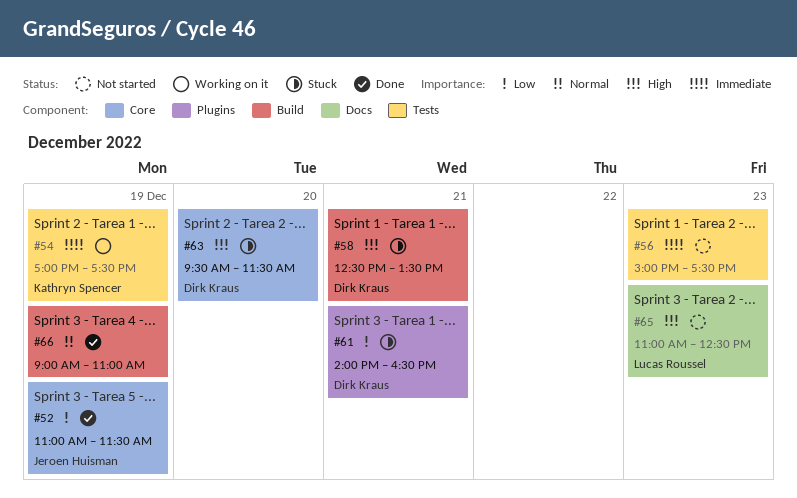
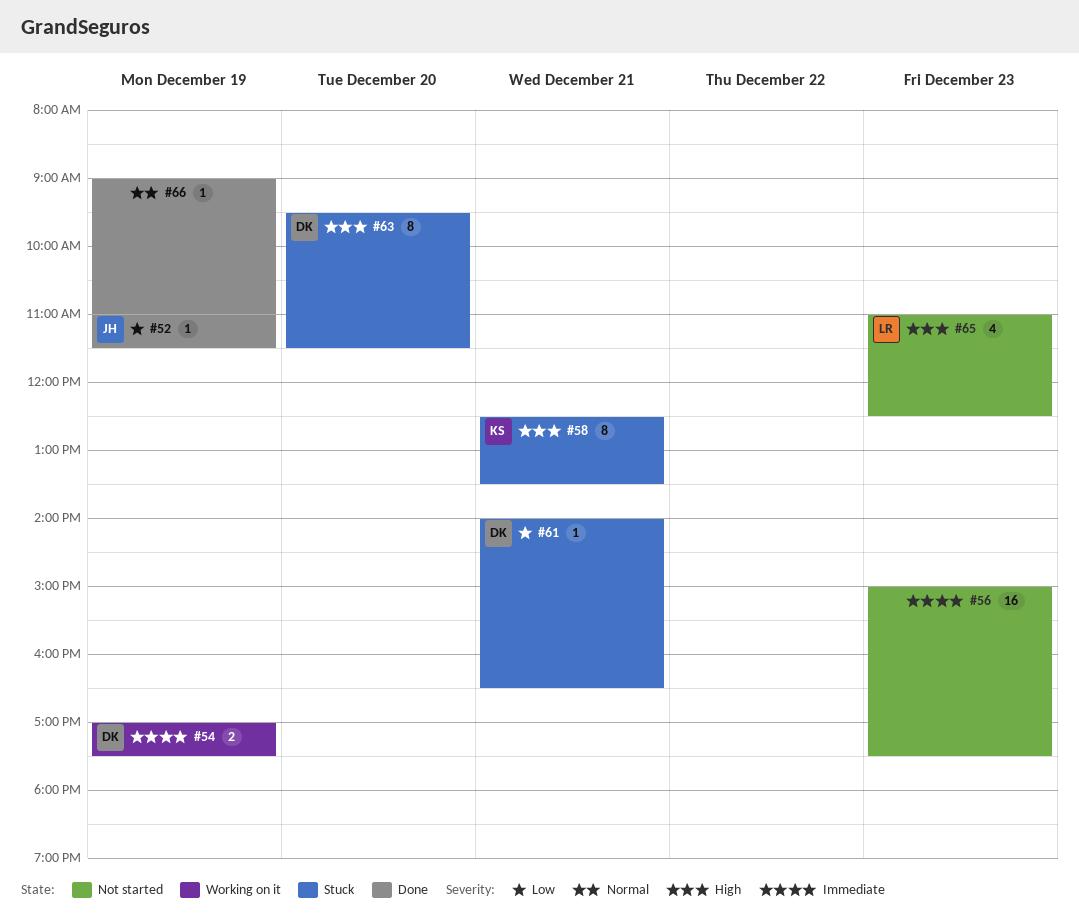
#54, owner: Kathryn Spencer -> Dirk Kraus
#58, owner: Dirk Kraus -> Kathryn Spencer

